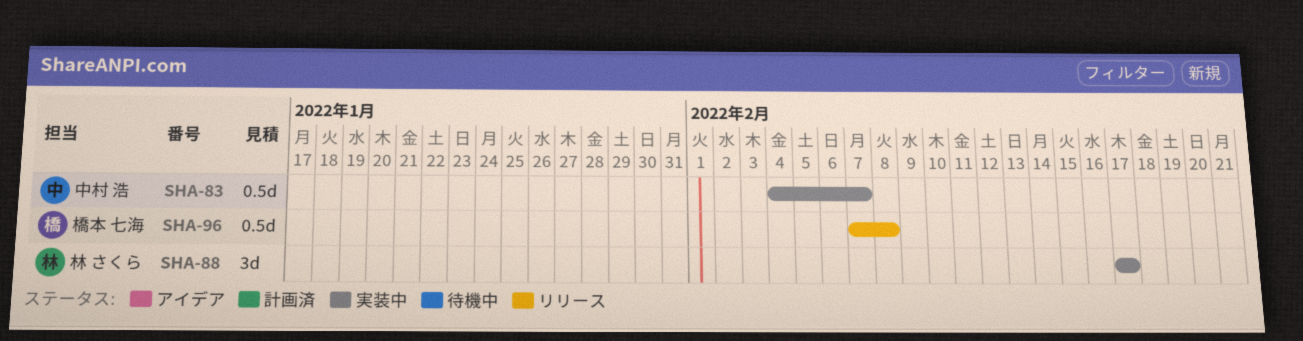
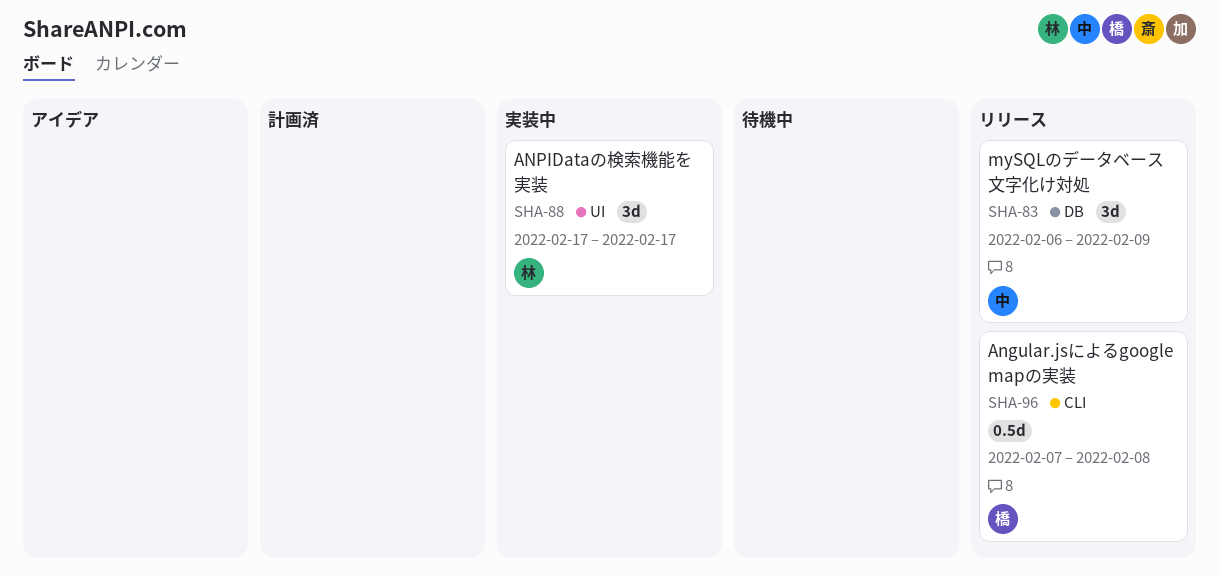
SHA-83, status: 実装中 -> リリース
SHA-83, estimate: 0.5d -> 3d
SHA-83, start: Feb 4 -> Feb 6
SHA-83, due: Feb 7 -> Feb 9

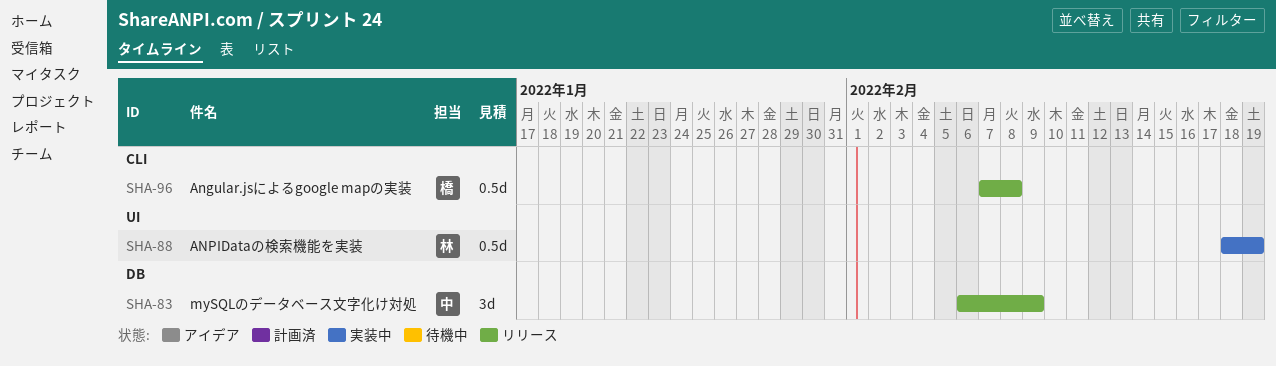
SHA-88, estimate: 3d -> 0.5d
SHA-88, start: Feb 17 -> Feb 18
SHA-88, due: Feb 17 -> Feb 19

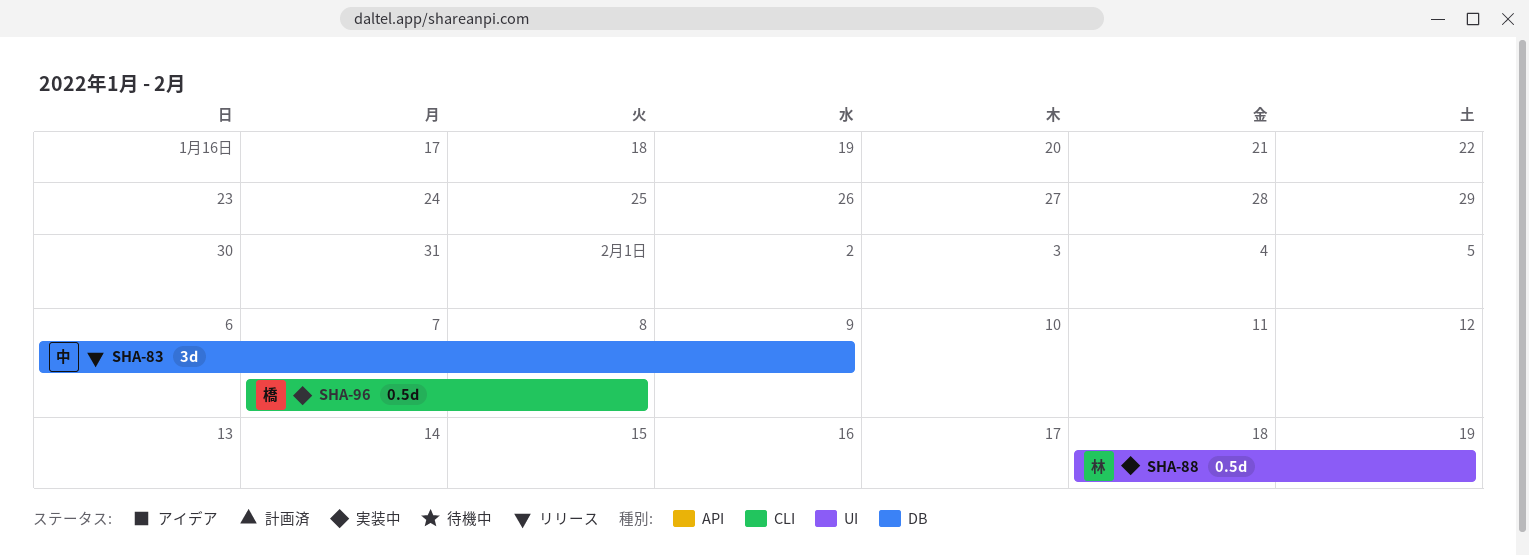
SHA-96, status: リリース -> 実装中

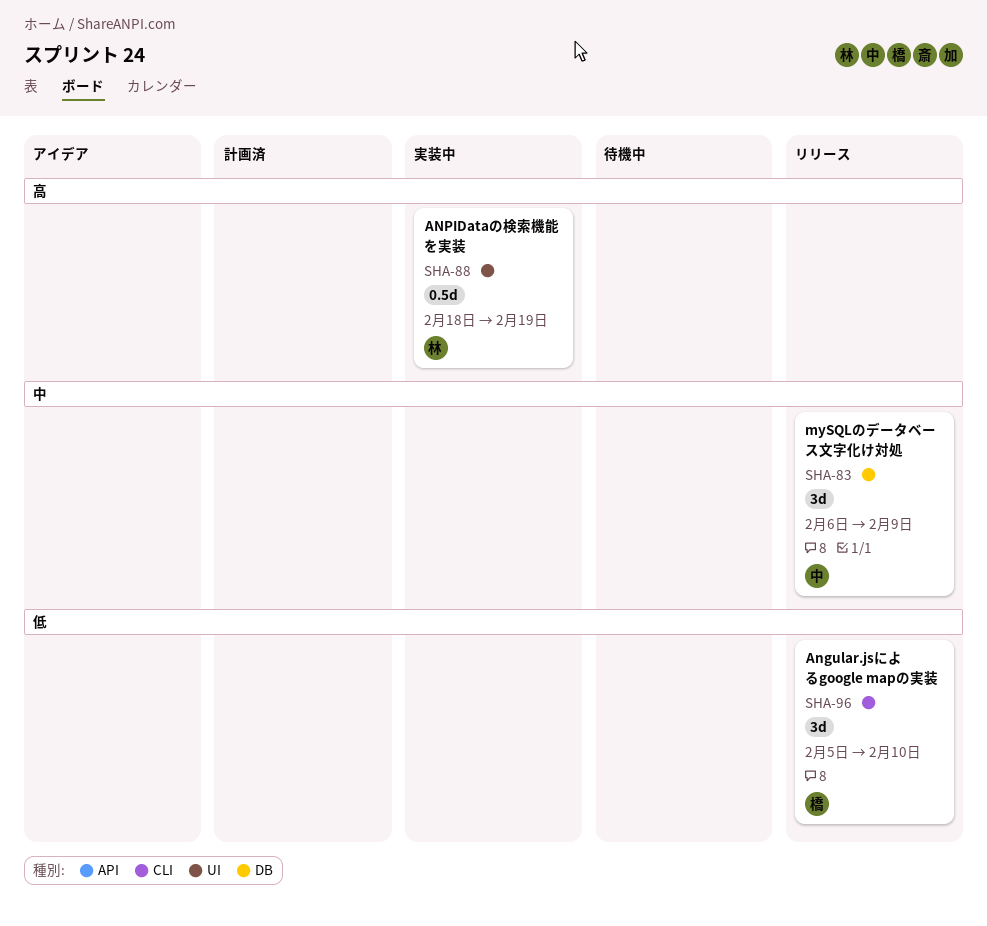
SHA-96, status: 実装中 -> リリース
SHA-96, estimate: 0.5d -> 3d
SHA-96, start: Feb 7 -> Feb 5
SHA-96, due: Feb 8 -> Feb 10

